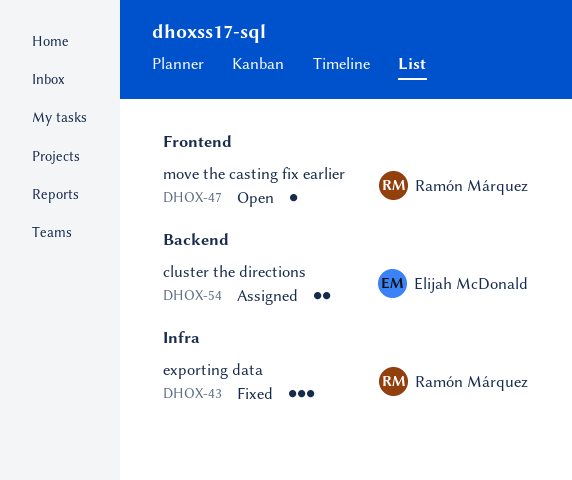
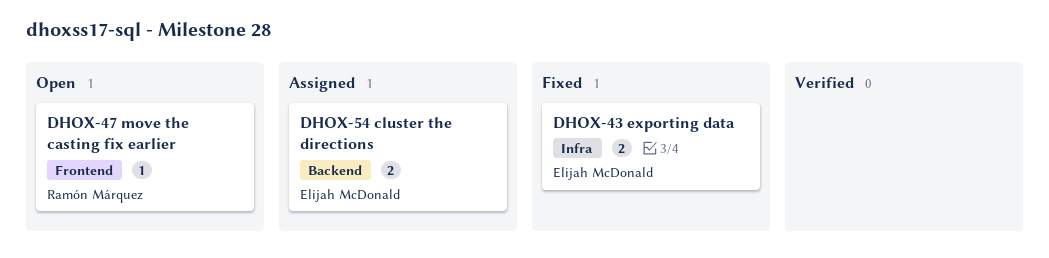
DHOX-43, owner: Ramón Márquez -> Elijah McDonald
DHOX-43, estimate: 3 -> 2

